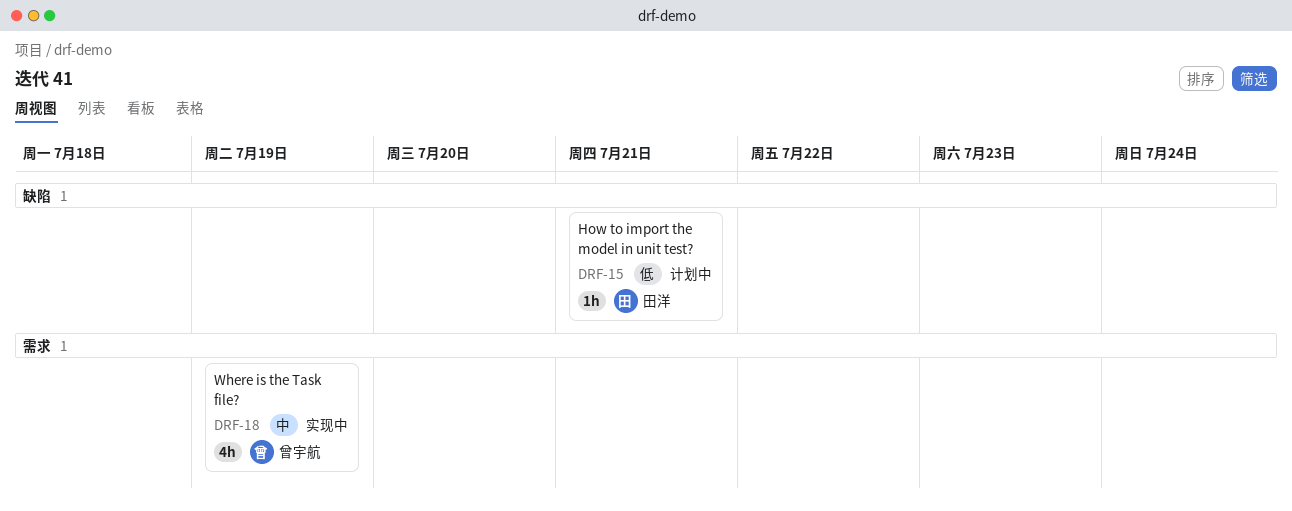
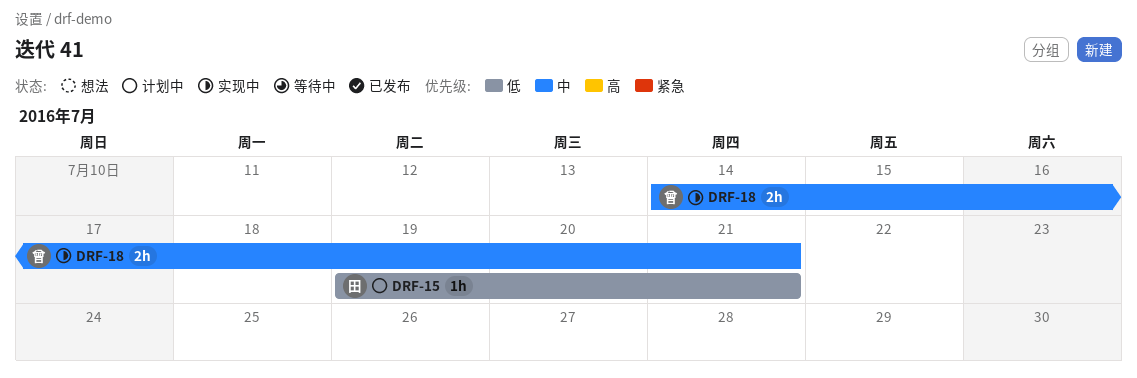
DRF-18, estimate: 4h -> 2h
DRF-18, due: Jul 19 -> Jul 21

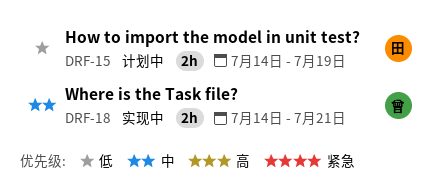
DRF-15, estimate: 1h -> 2h
DRF-15, start: Jul 19 -> Jul 14
DRF-15, due: Jul 21 -> Jul 19

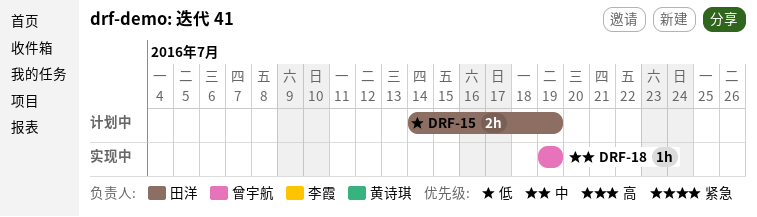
DRF-18, estimate: 2h -> 1h
DRF-18, start: Jul 14 -> Jul 19
DRF-18, due: Jul 21 -> Jul 19

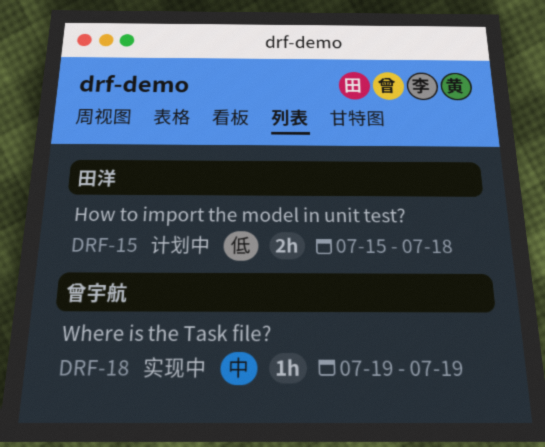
DRF-15, start: Jul 14 -> Jul 15
DRF-15, due: Jul 19 -> Jul 18

